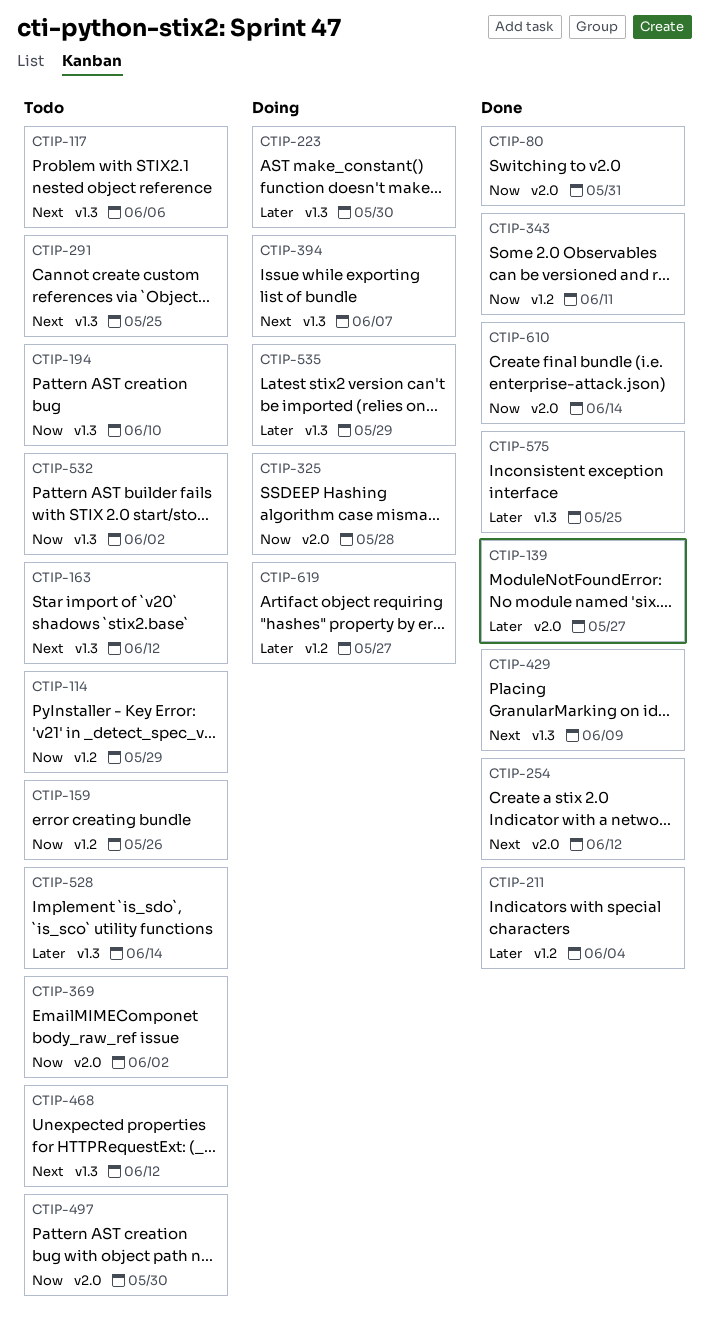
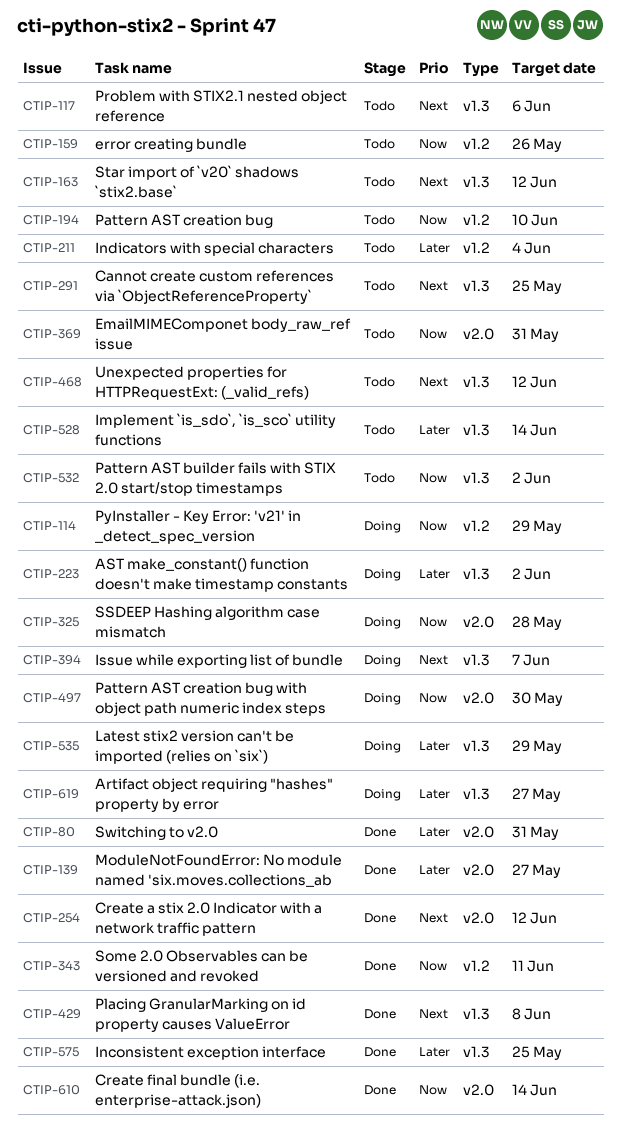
CTIP-80, priority: Now -> Later
CTIP-114, status: Todo -> Doing
CTIP-194, label: v1.3 -> v1.2
CTIP-211, status: Done -> Todo
CTIP-223, due: May 30 -> Jun 2
CTIP-369, due: Jun 2 -> May 31
CTIP-429, due: Jun 9 -> Jun 8
CTIP-497, status: Todo -> Doing
CTIP-619, label: v1.2 -> v1.3

